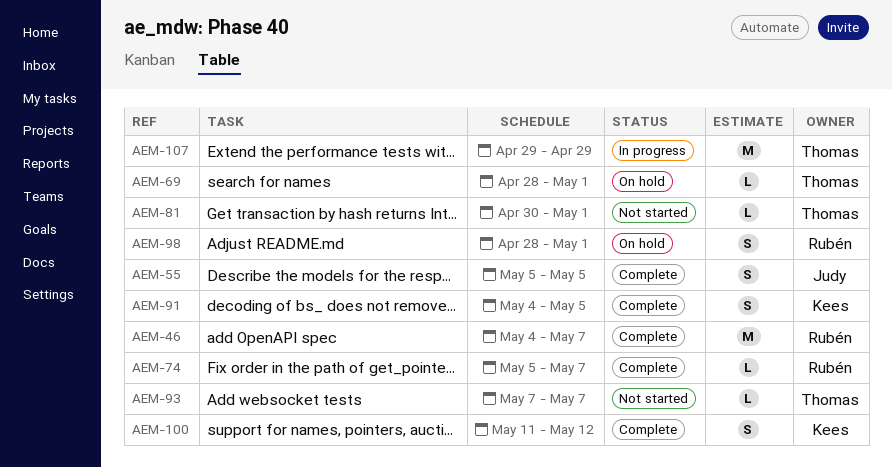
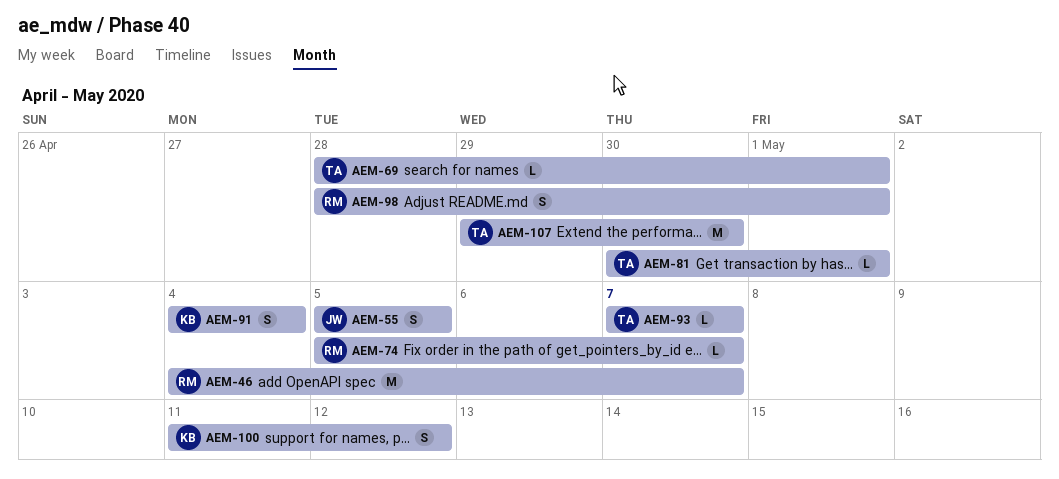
AEM-91, due: May 5 -> May 4
AEM-107, due: Apr 29 -> Apr 30

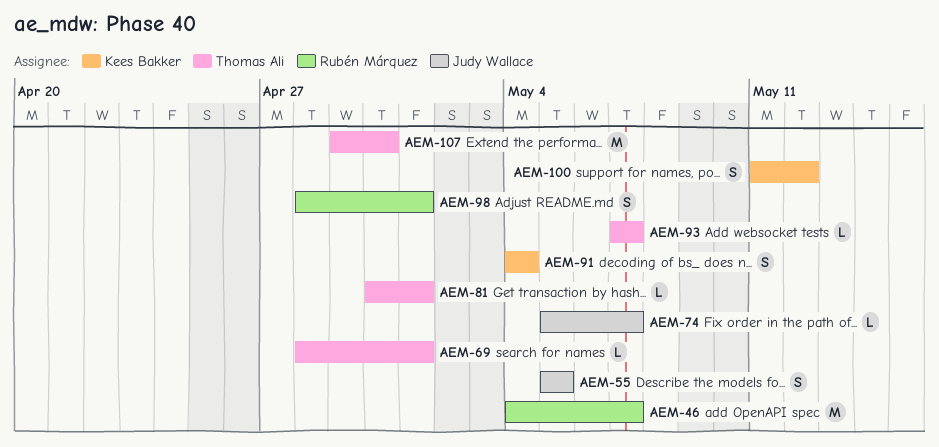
AEM-74, owner: Rubén Márquez -> Judy Wallace

